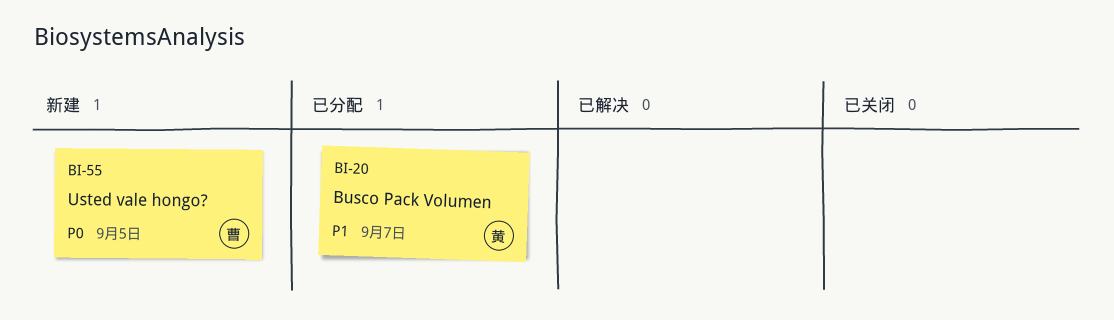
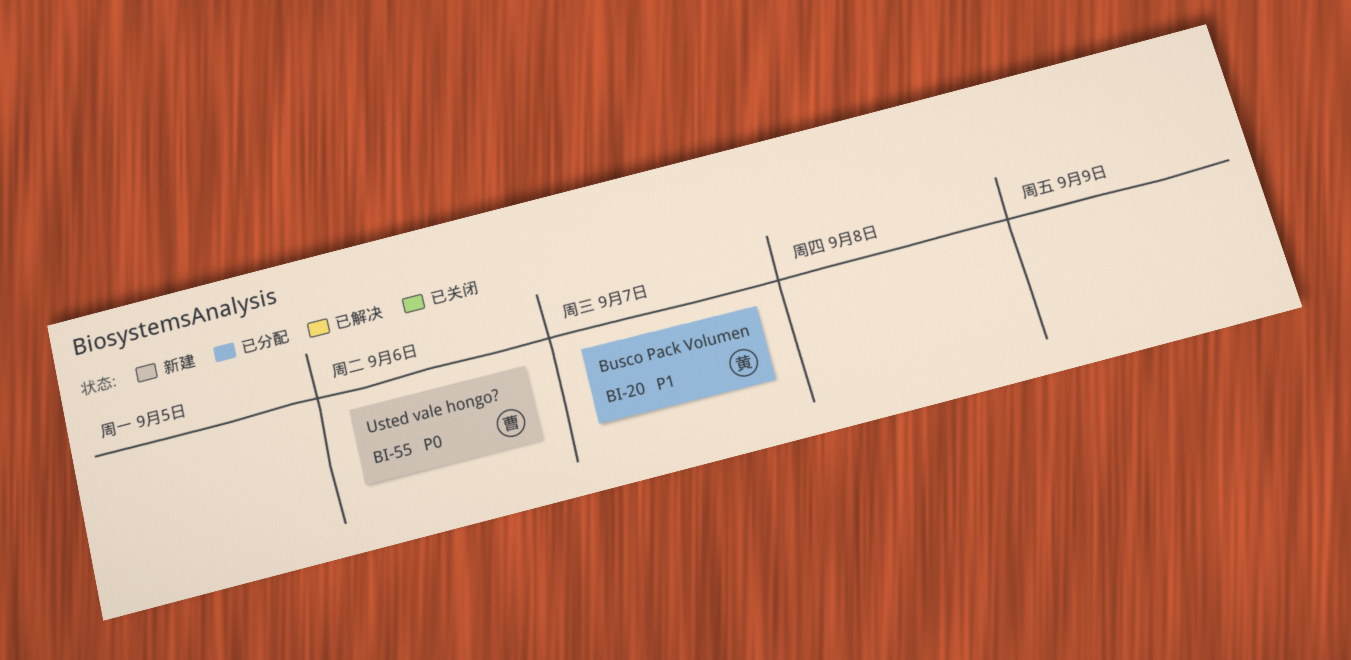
BI-55, due: Sep 5 -> Sep 6

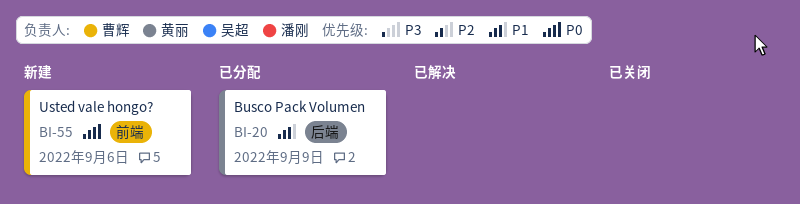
BI-20, due: Sep 7 -> Sep 9

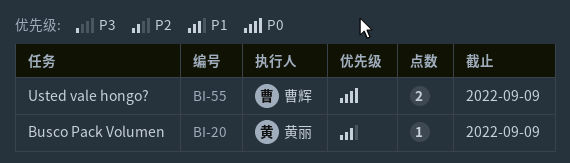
BI-55, due: Sep 6 -> Sep 9

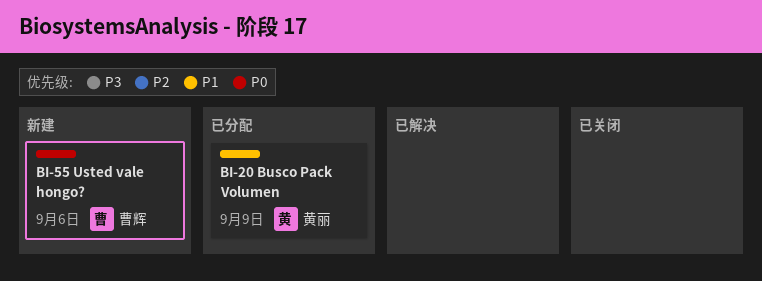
BI-55, due: Sep 9 -> Sep 6

